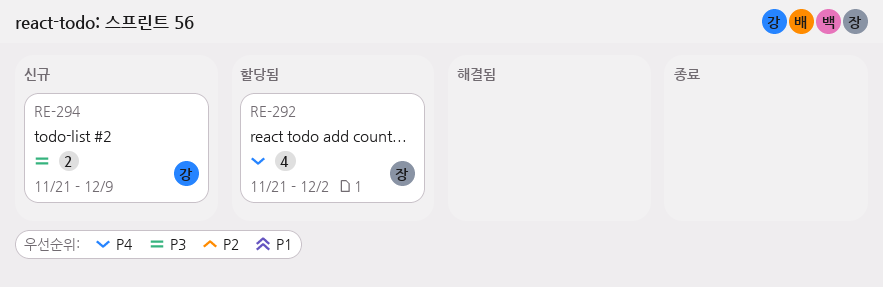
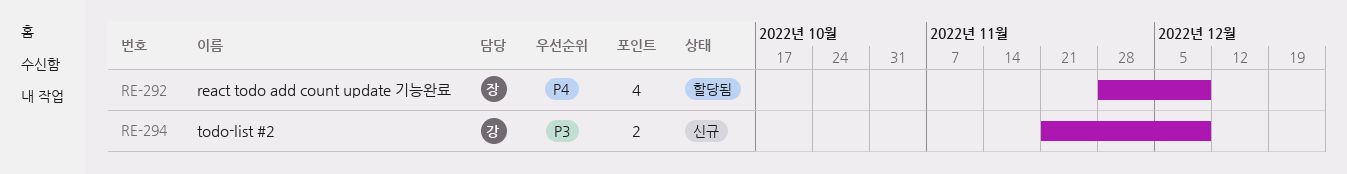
RE-292, start: Nov 21 -> Nov 28
RE-292, due: Dec 2 -> Dec 9

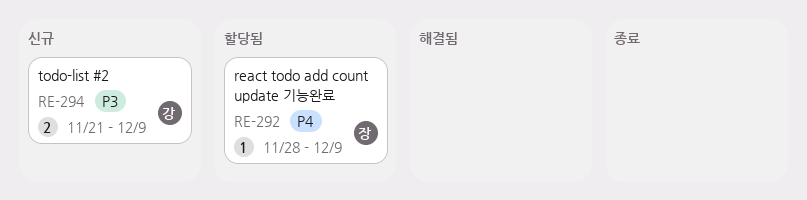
RE-292, estimate: 4 -> 1

